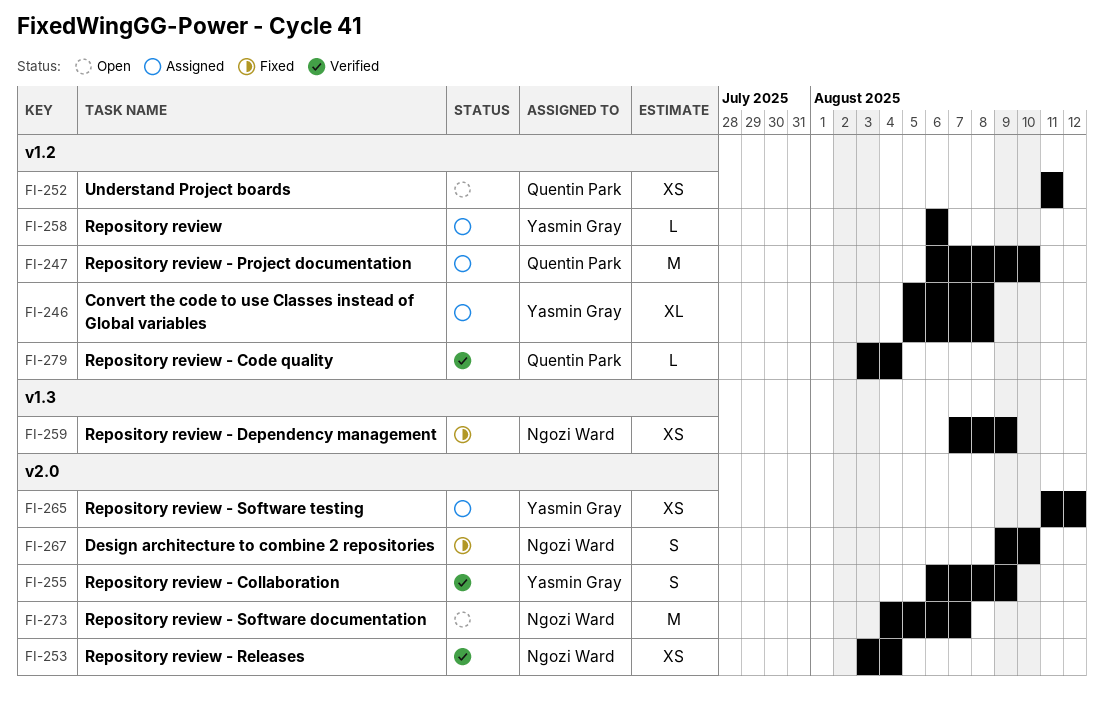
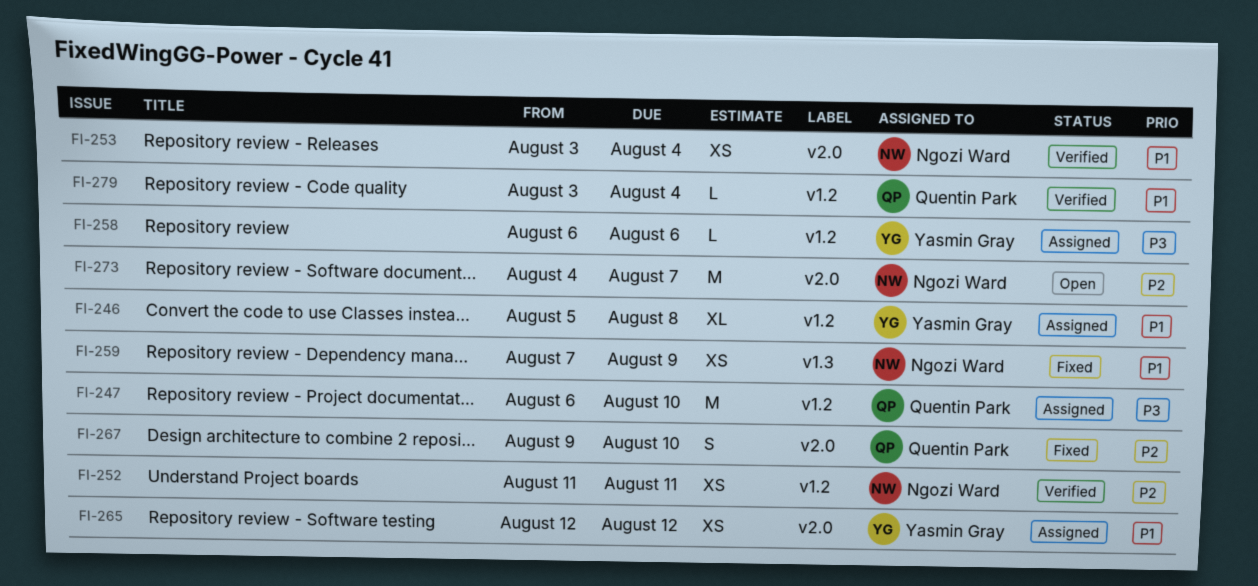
FI-252, status: Open -> Verified
FI-252, owner: Quentin Park -> Ngozi Ward
FI-255: present -> none
FI-265, start: Aug 11 -> Aug 12
FI-267, owner: Ngozi Ward -> Quentin Park

